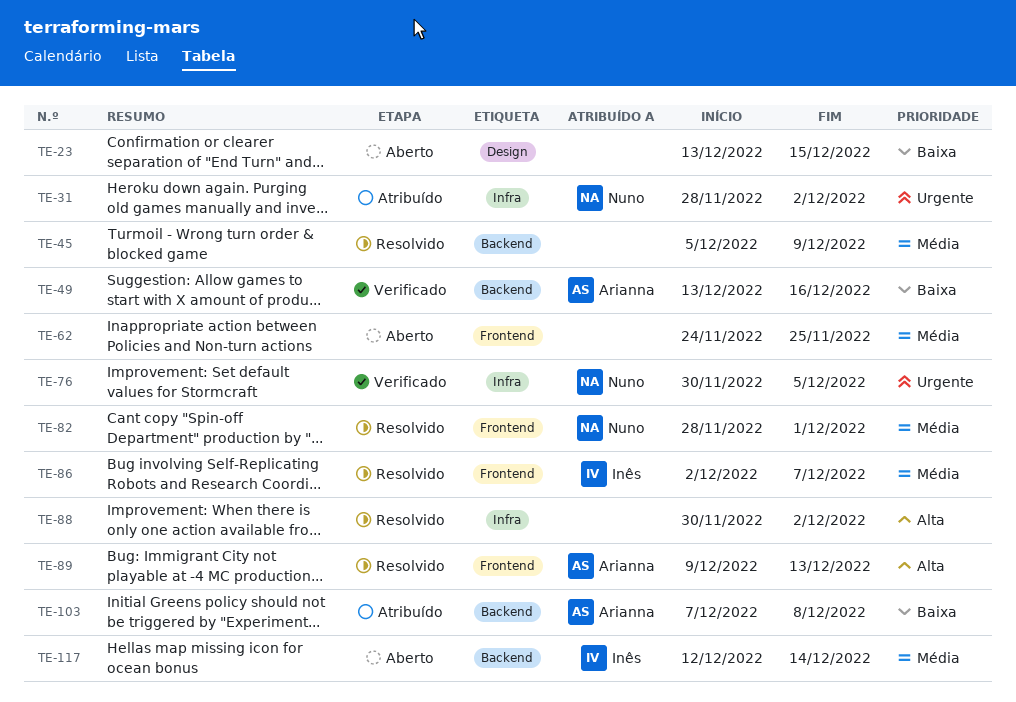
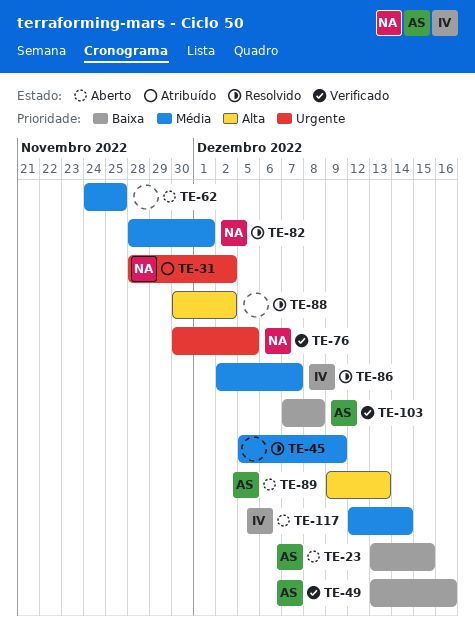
TE-23, owner: none -> Arianna
TE-89, status: Resolvido -> Aberto
TE-103, status: Atribuído -> Verificado

